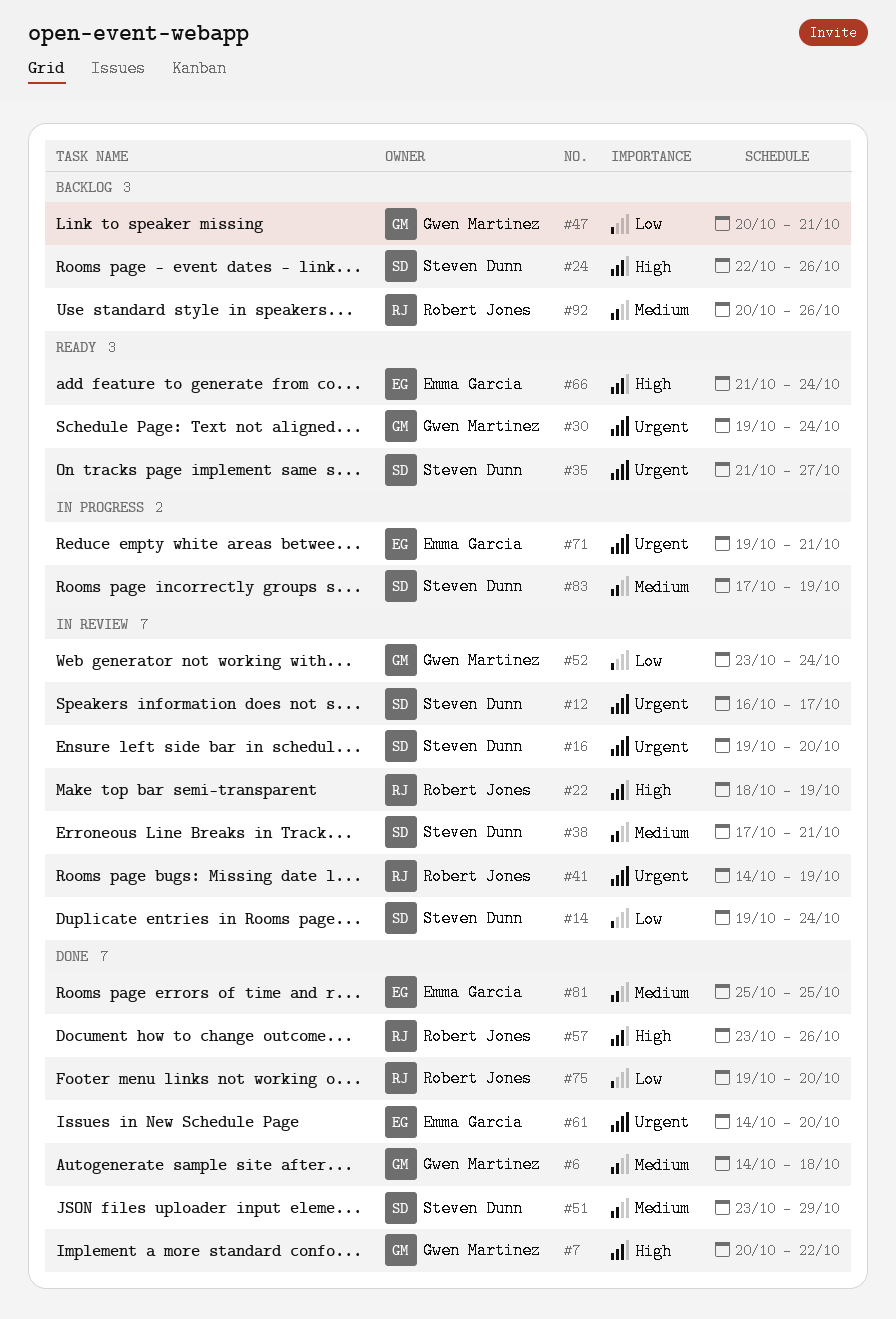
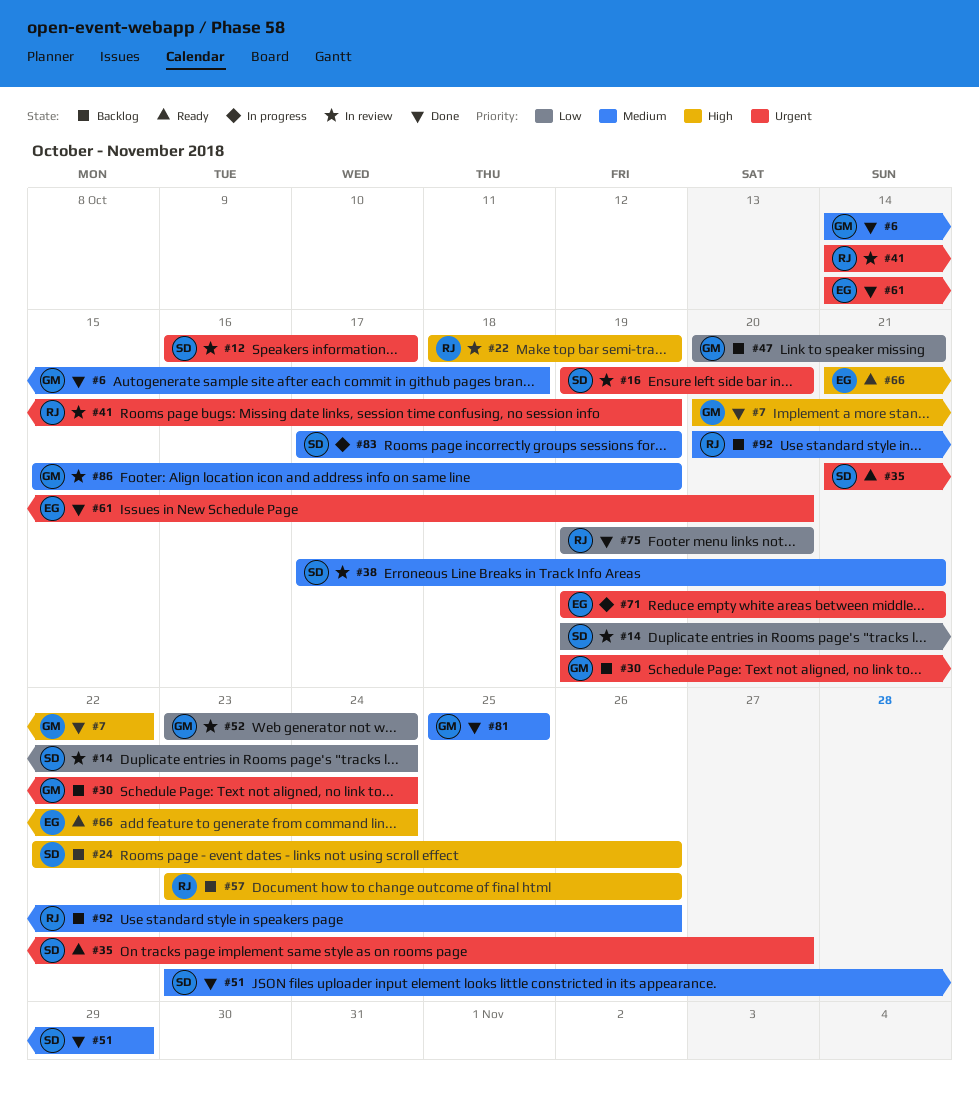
#30, status: Ready -> Backlog
#57, status: Done -> Backlog
#81, owner: Emma Garcia -> Gwen Martinez
#86: none -> present

